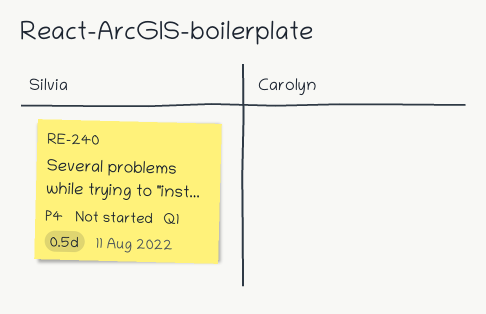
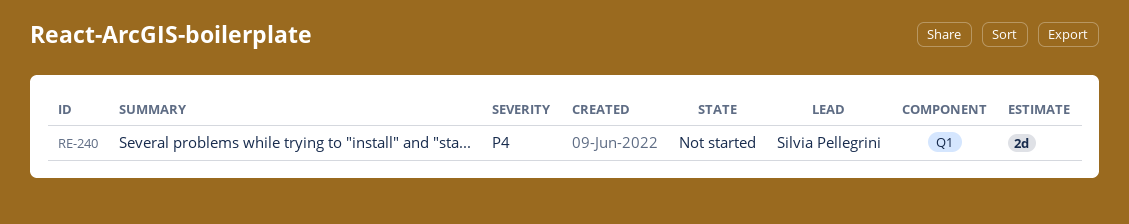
RE-240, estimate: 0.5d -> 2d

